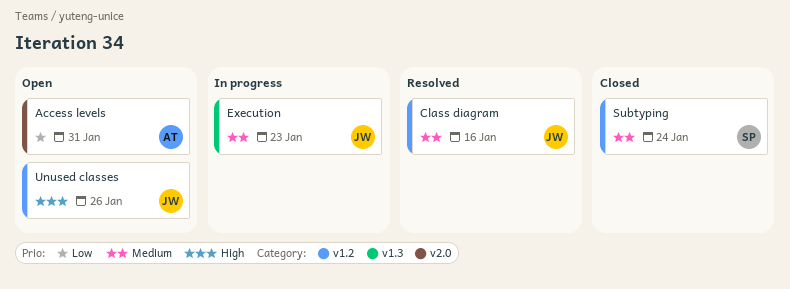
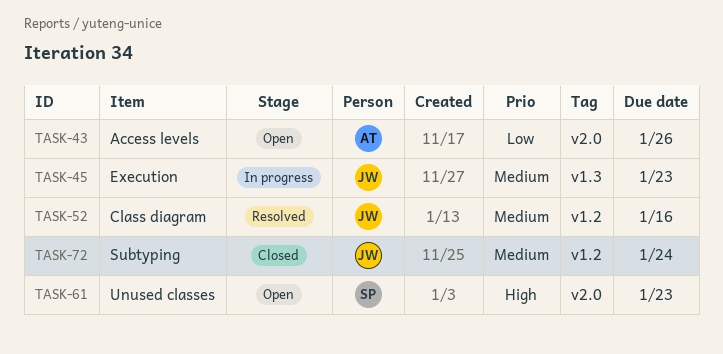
Access levels, due: Jan 31 -> Jan 26
Subtyping, owner: SP -> JW
Unused classes, owner: JW -> SP
Unused classes, label: v1.2 -> v2.0
Unused classes, due: Jan 26 -> Jan 23

